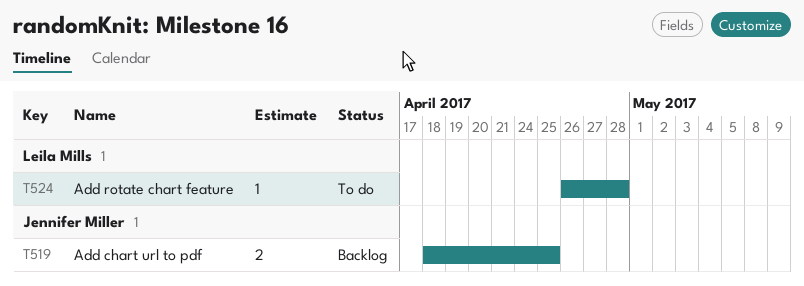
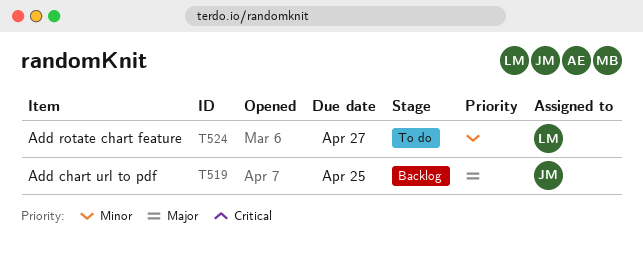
T524, due: Apr 28 -> Apr 27

